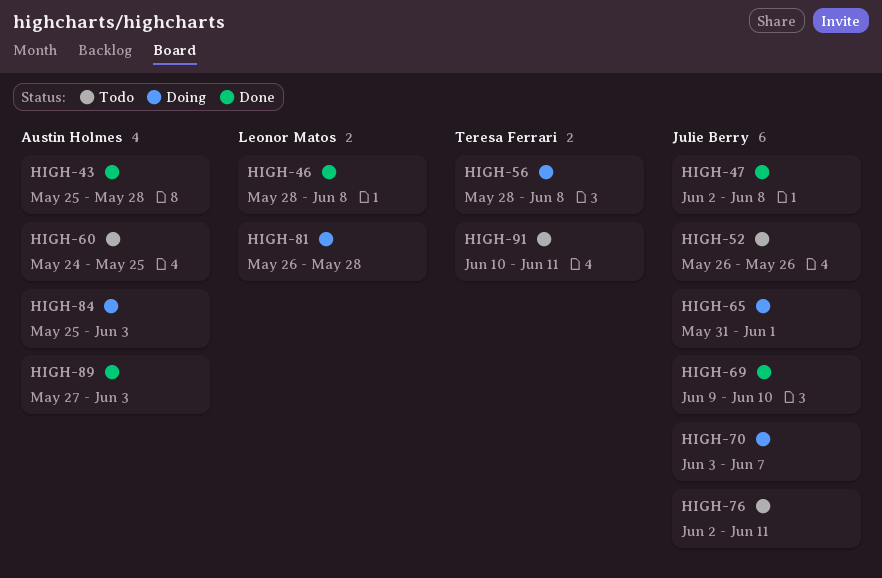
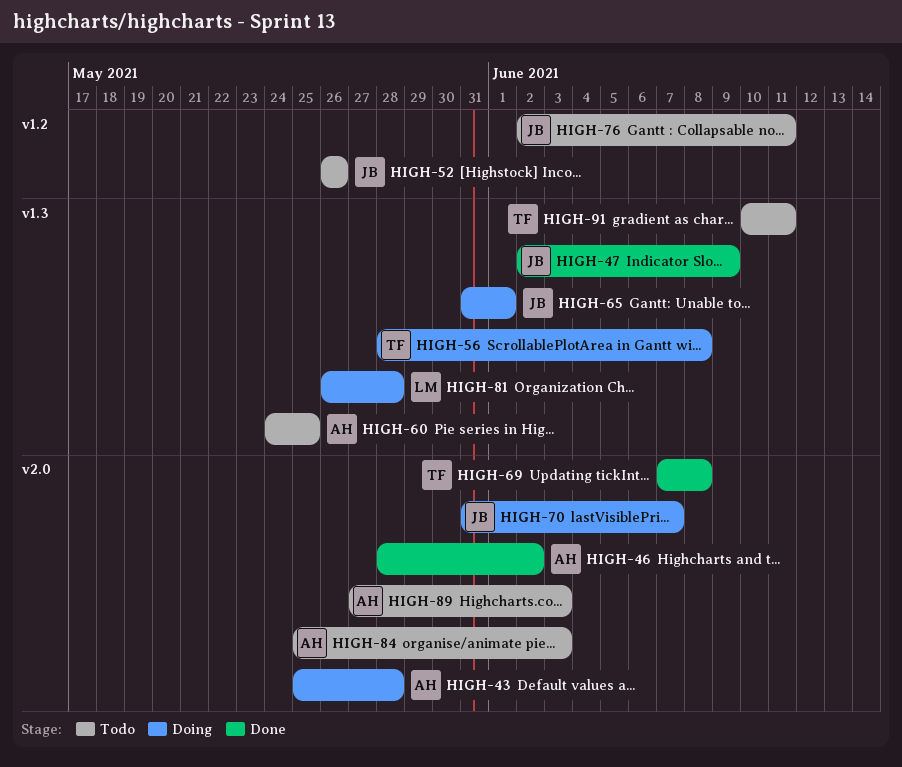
HIGH-43, status: Done -> Doing
HIGH-46, owner: Leonor Matos -> Austin Holmes
HIGH-46, due: Jun 8 -> Jun 2
HIGH-47, due: Jun 8 -> Jun 9
HIGH-69, owner: Julie Berry -> Teresa Ferrari
HIGH-69, start: Jun 9 -> Jun 7
HIGH-69, due: Jun 10 -> Jun 8
HIGH-70, start: Jun 3 -> May 31
HIGH-84, status: Doing -> Todo
HIGH-89, status: Done -> Todo

